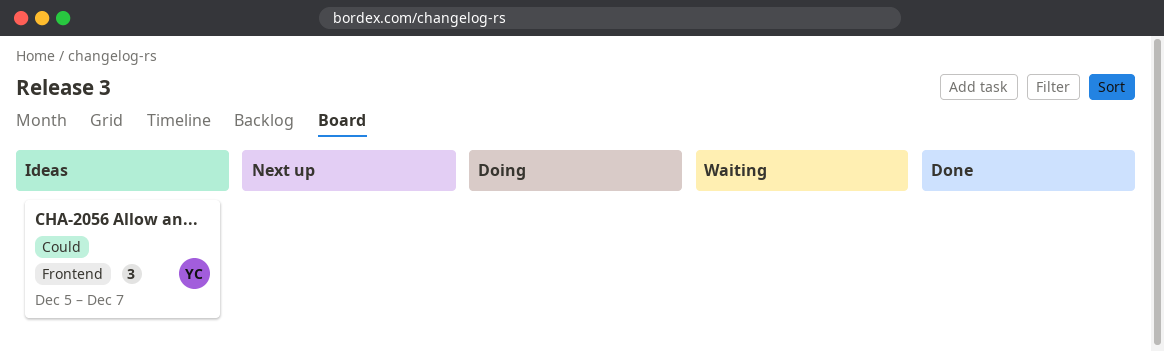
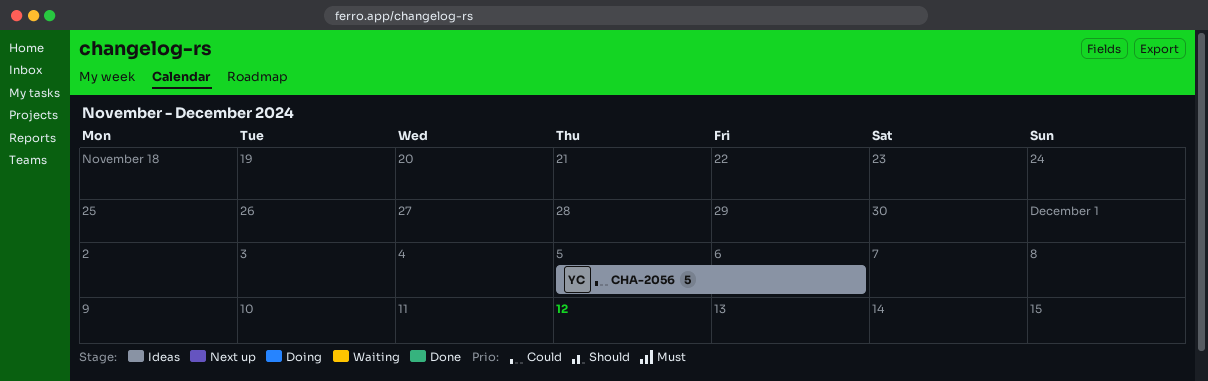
CHA-2056, estimate: 3 -> 5
CHA-2056, due: Dec 7 -> Dec 6

